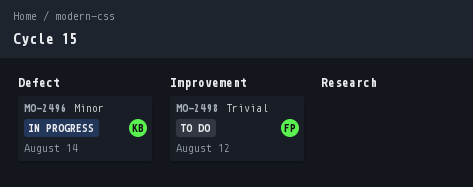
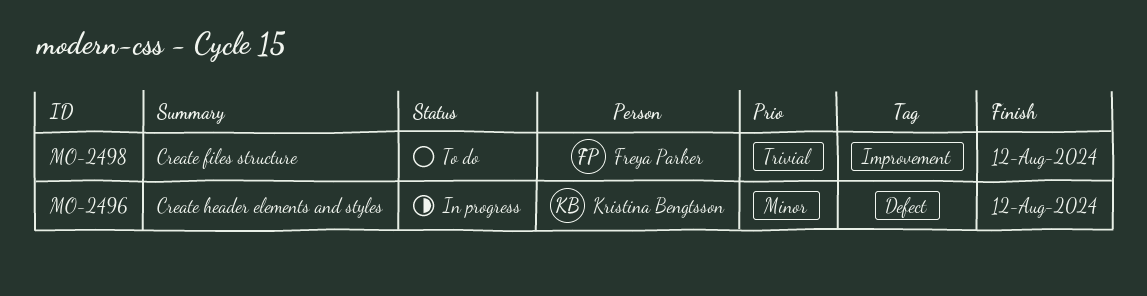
MO-2496, due: Aug 14 -> Aug 12

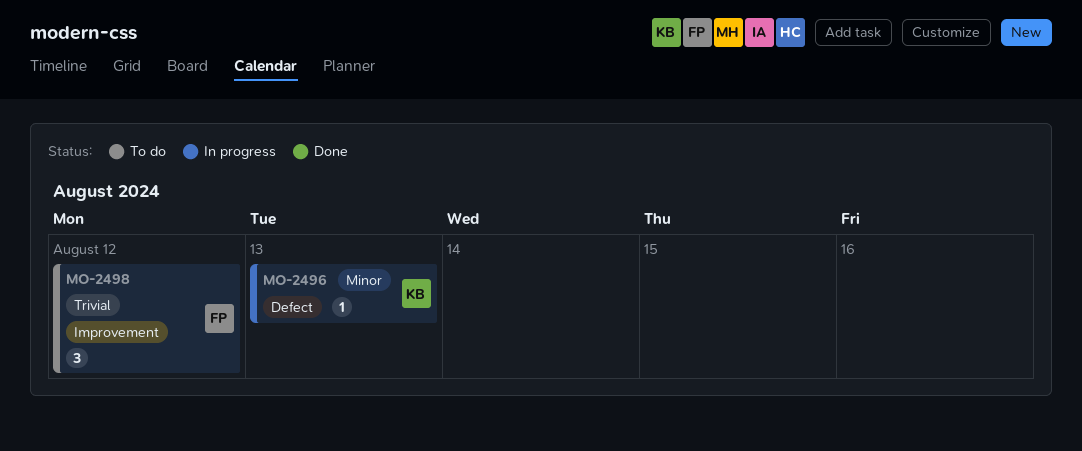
MO-2496, due: Aug 12 -> Aug 13

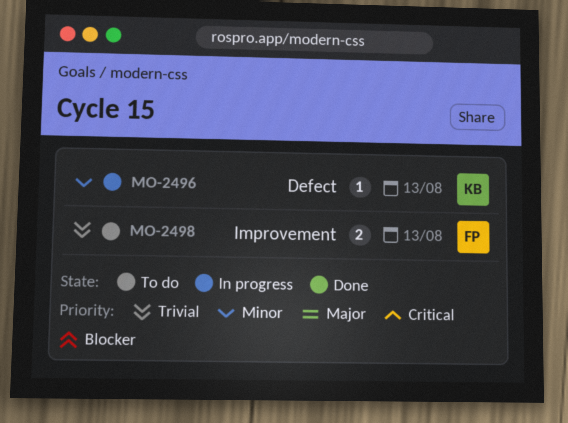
MO-2498, estimate: 3 -> 2
MO-2498, due: Aug 12 -> Aug 13

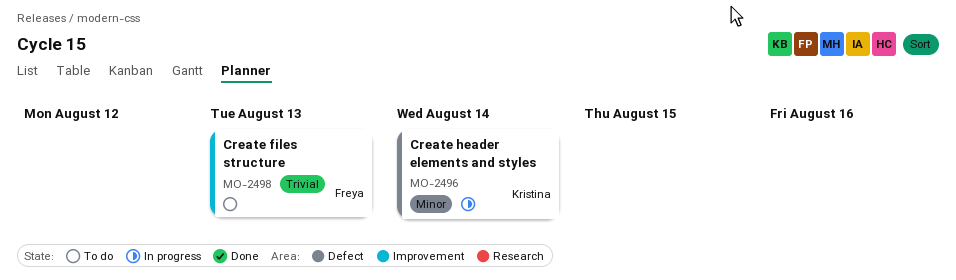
MO-2496, due: Aug 13 -> Aug 14

